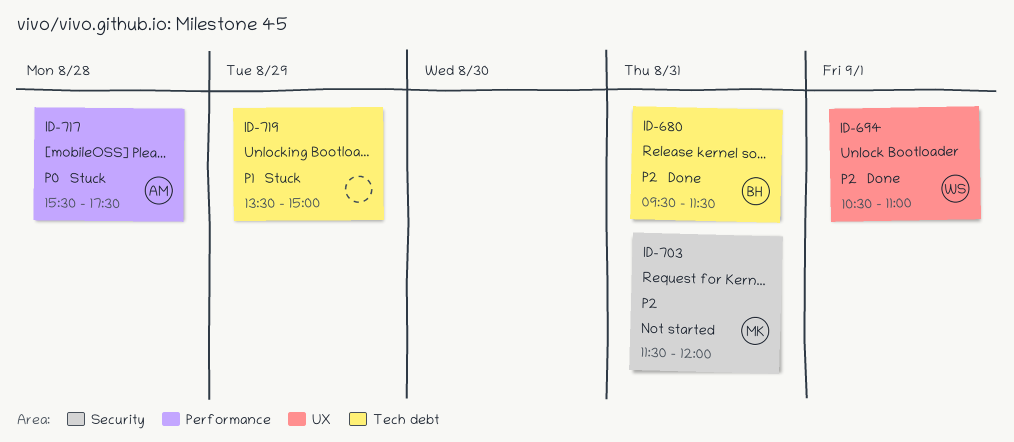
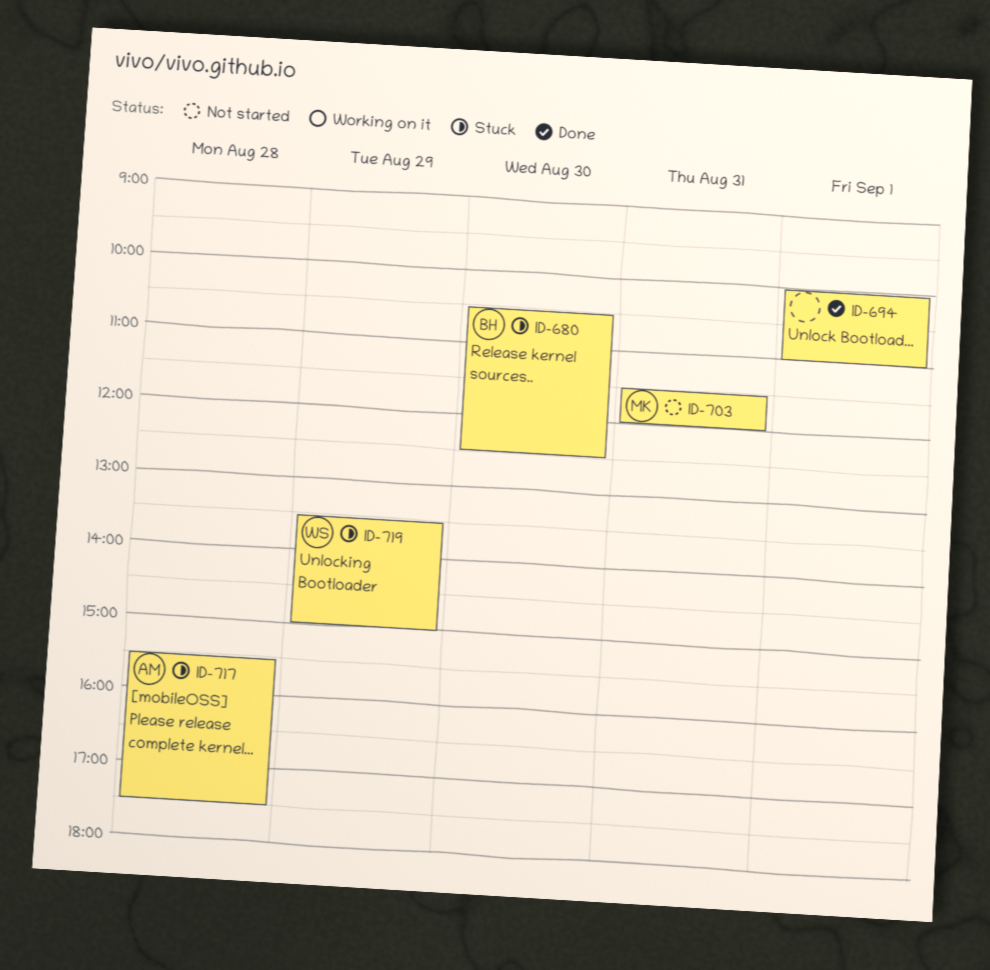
ID-680, status: Done -> Stuck
ID-680, day: Aug 31 -> Aug 30
ID-680, begins: 09:30 -> 10:30
ID-680, ends: 11:30 -> 12:30
ID-694, owner: WS -> none
ID-694, begins: 10:30 -> 10:00
ID-719, owner: none -> WS

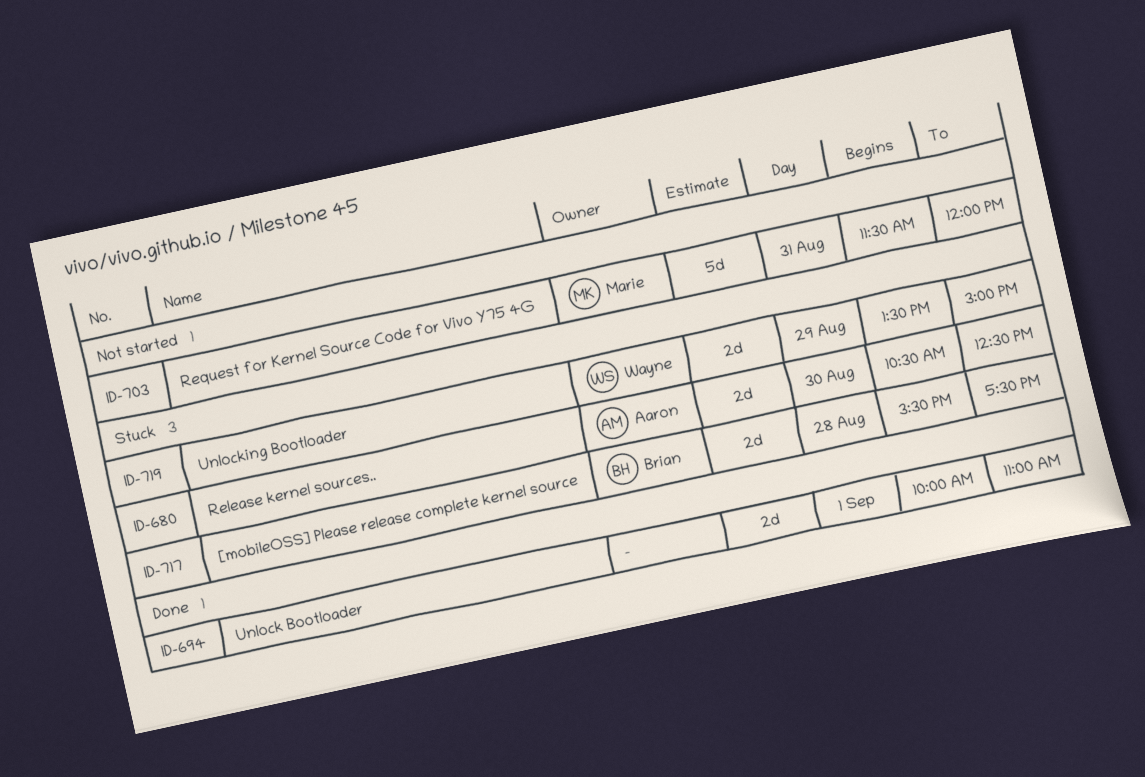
ID-680, owner: Brian -> Aaron
ID-717, owner: Aaron -> Brian

